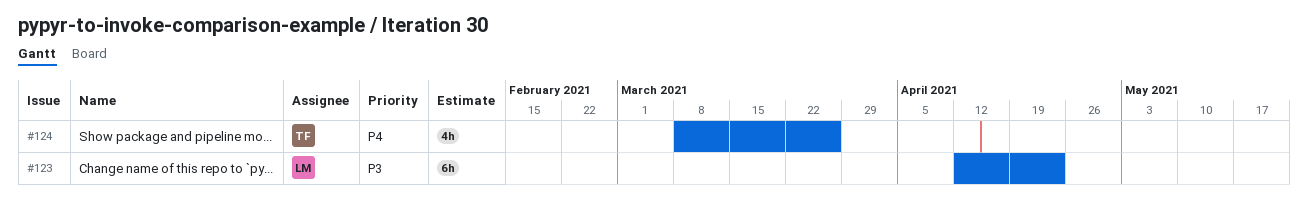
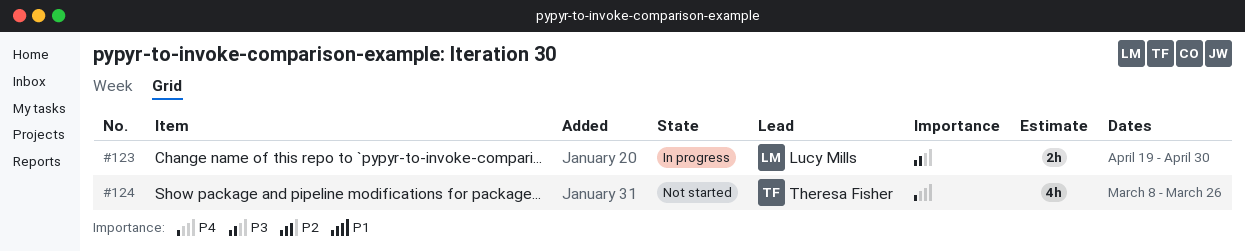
#123, estimate: 6h -> 2h
#123, start: Apr 12 -> Apr 19
#123, due: Apr 23 -> Apr 30

